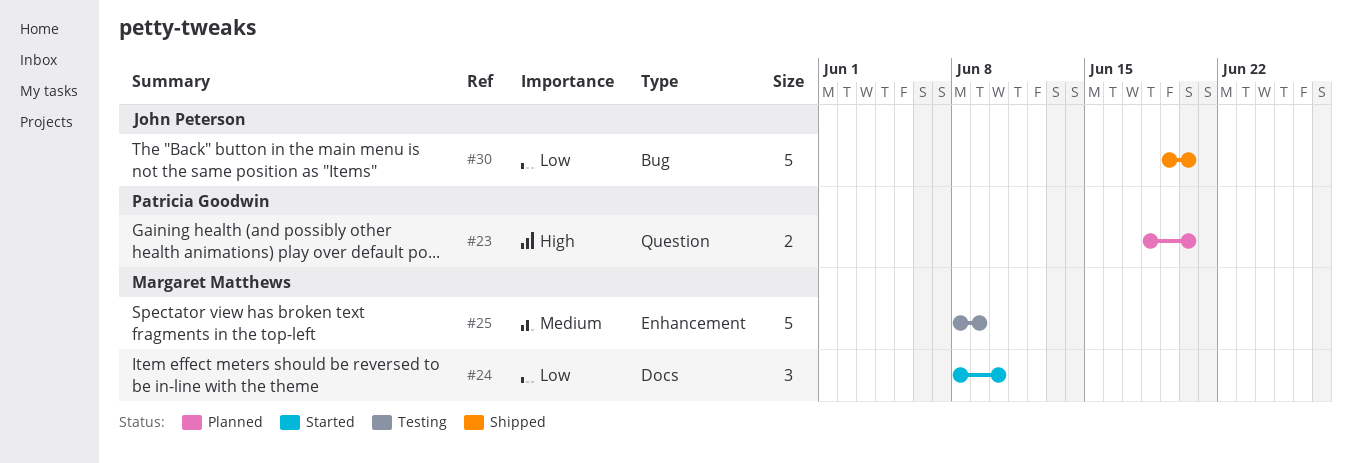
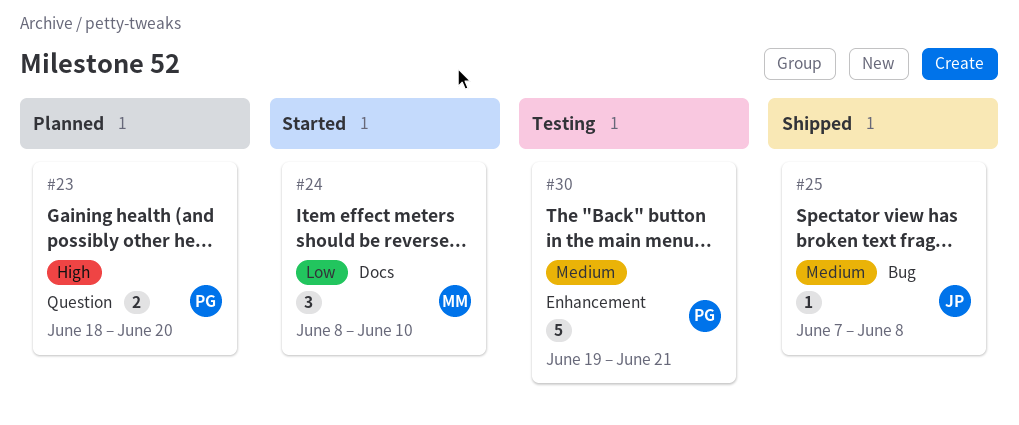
#25, status: Testing -> Shipped
#25, owner: Margaret Matthews -> John Peterson
#25, label: Enhancement -> Bug
#25, estimate: 5 -> 1
#25, start: Jun 8 -> Jun 7
#25, due: Jun 9 -> Jun 8
#30, status: Shipped -> Testing
#30, owner: John Peterson -> Patricia Goodwin
#30, priority: Low -> Medium
#30, label: Bug -> Enhancement
#30, due: Jun 20 -> Jun 21

